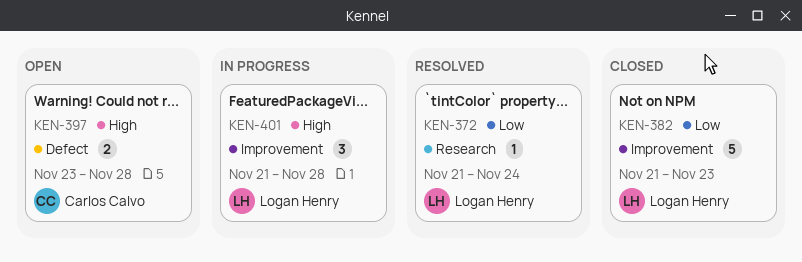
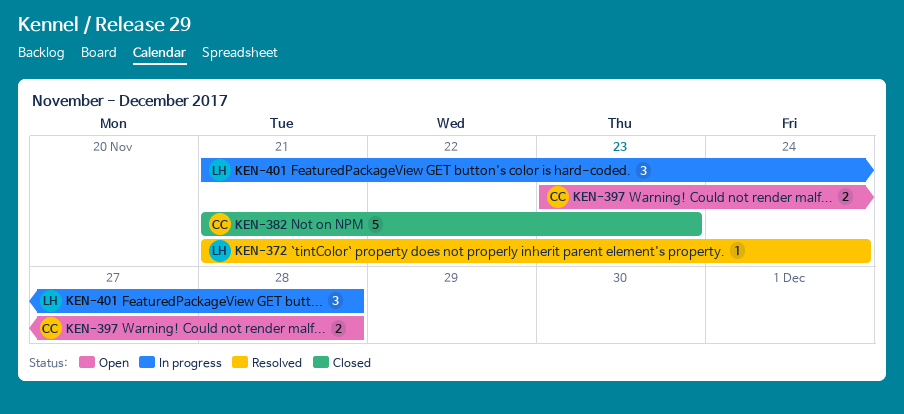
KEN-382, owner: Logan Henry -> Carlos Calvo

